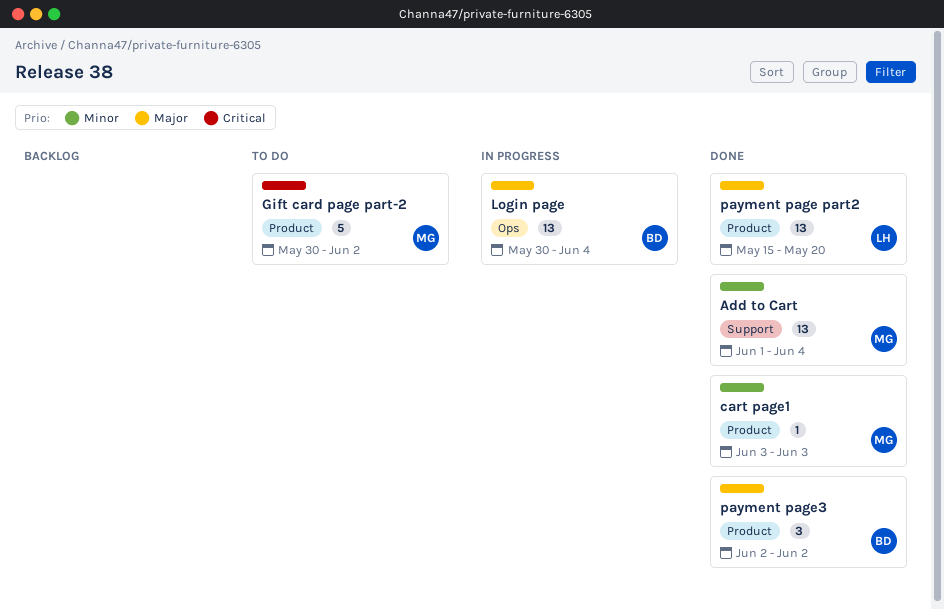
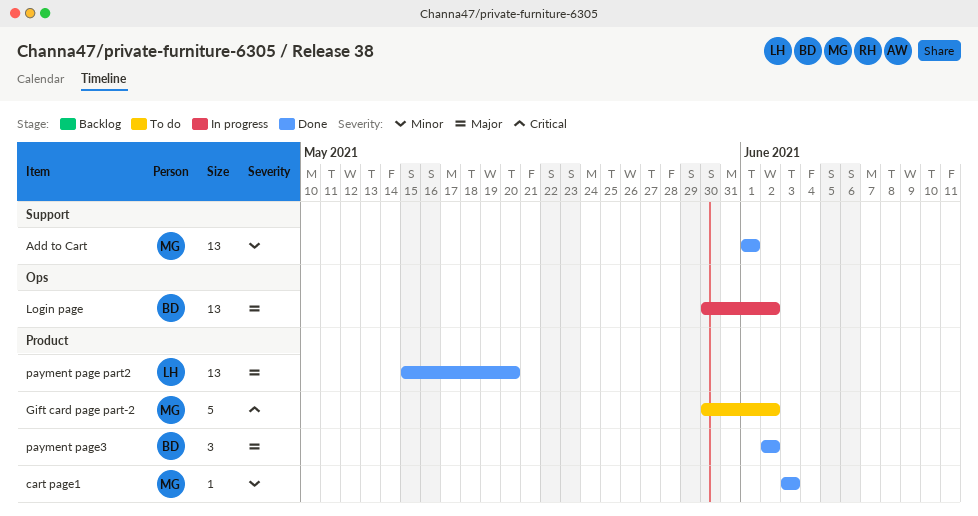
Add to Cart, due: Jun 4 -> Jun 1
Login page, due: Jun 4 -> Jun 2

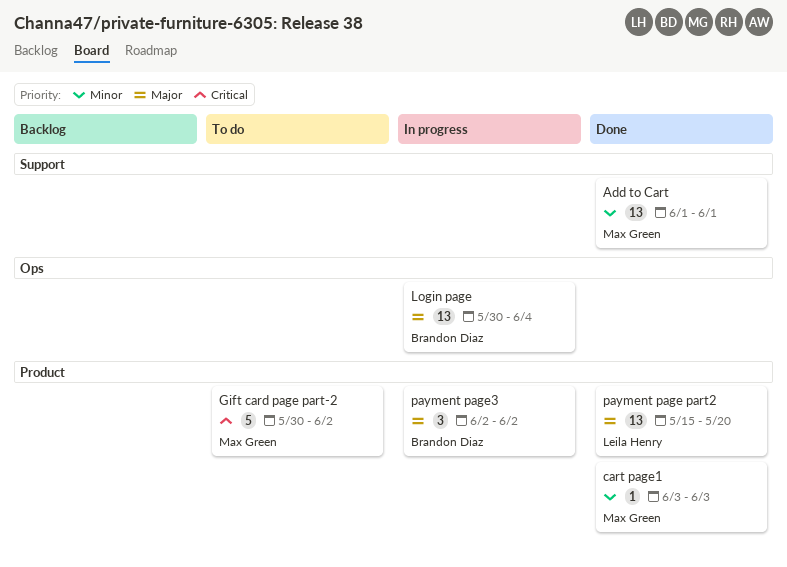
Login page, due: Jun 2 -> Jun 4
payment page3, status: Done -> In progress

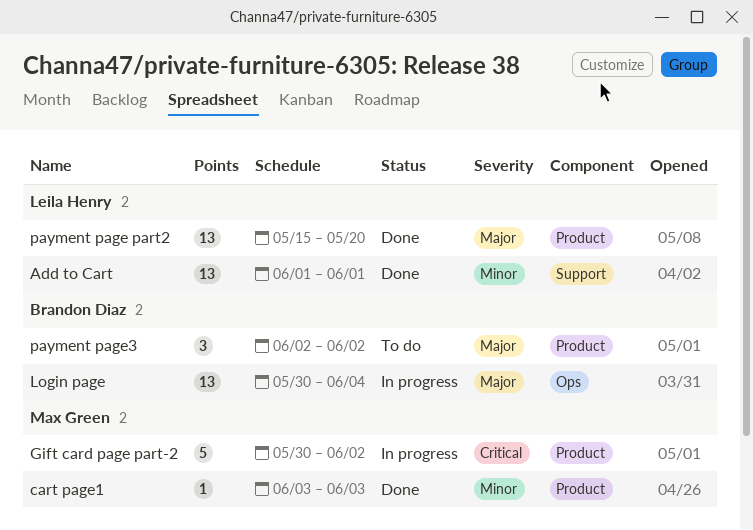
Add to Cart, owner: Max Green -> Leila Henry
Gift card page part-2, status: To do -> In progress
payment page3, status: In progress -> To do

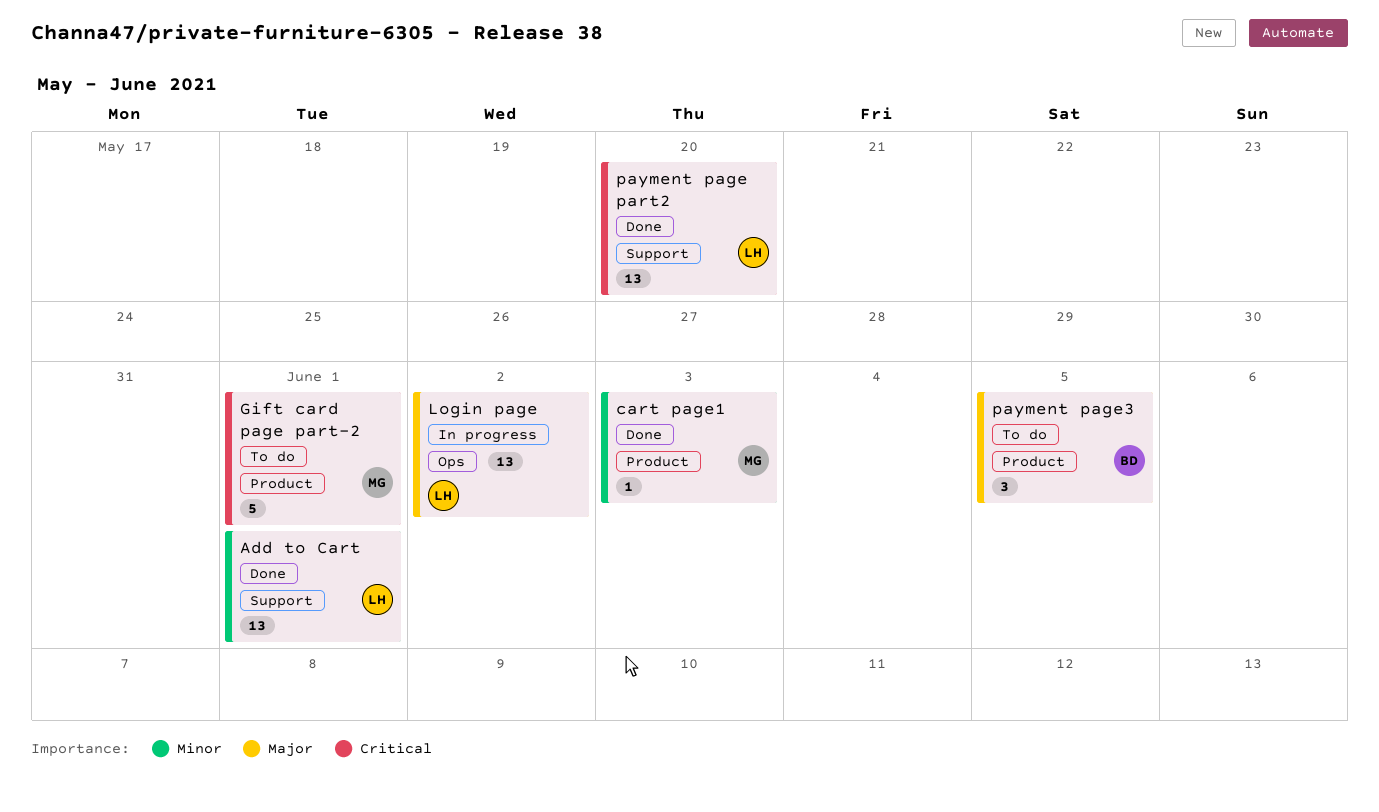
Gift card page part-2, status: In progress -> To do
Gift card page part-2, due: Jun 2 -> Jun 1
Login page, owner: Brandon Diaz -> Leila Henry
Login page, due: Jun 4 -> Jun 2
payment page part2, priority: Major -> Critical
payment page part2, label: Product -> Support
payment page3, due: Jun 2 -> Jun 5

